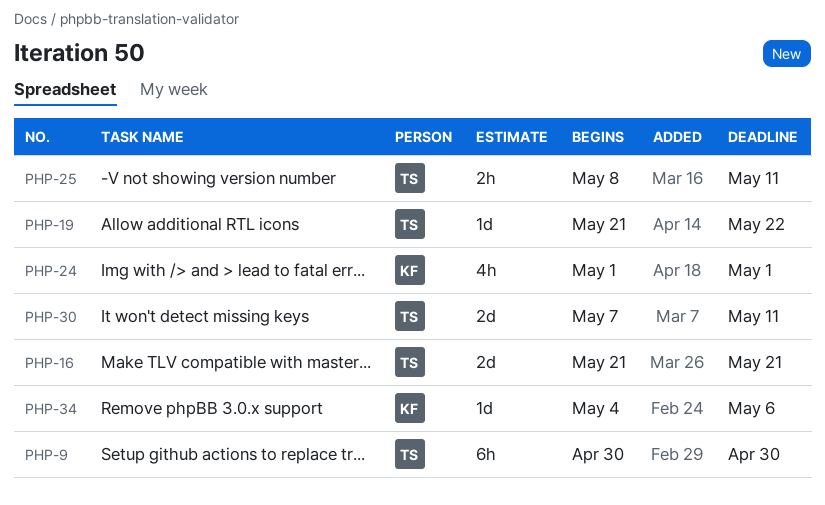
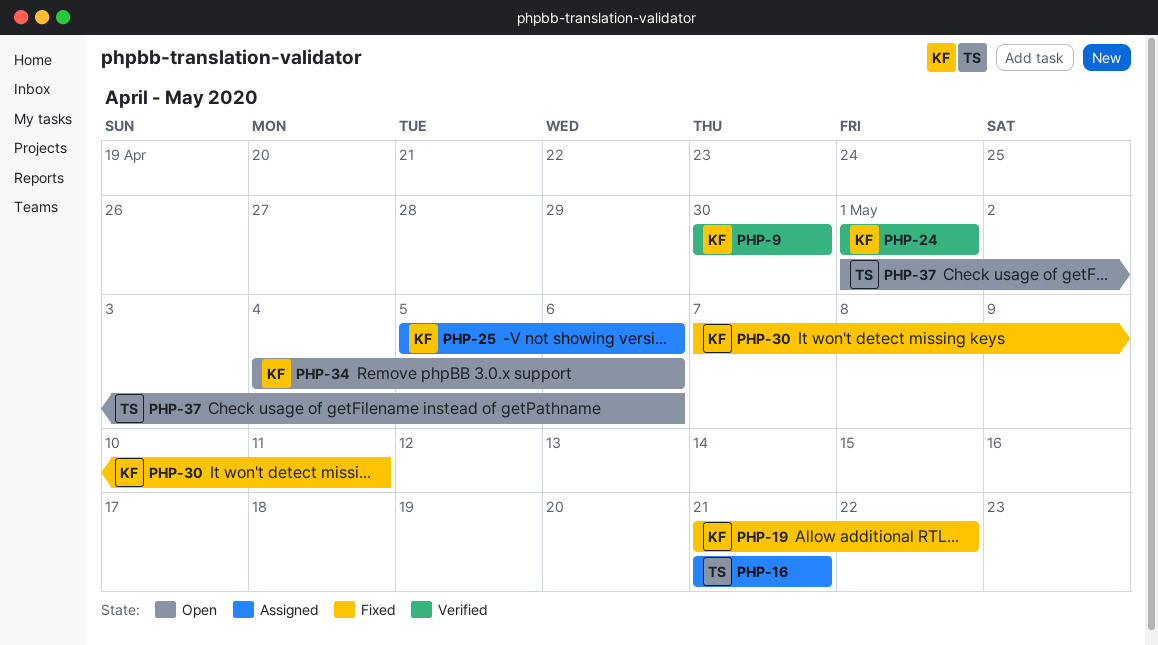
PHP-9, owner: TS -> KF
PHP-19, owner: TS -> KF
PHP-25, owner: TS -> KF
PHP-25, start: May 8 -> May 5
PHP-25, due: May 11 -> May 6
PHP-30, owner: TS -> KF
PHP-37: none -> present

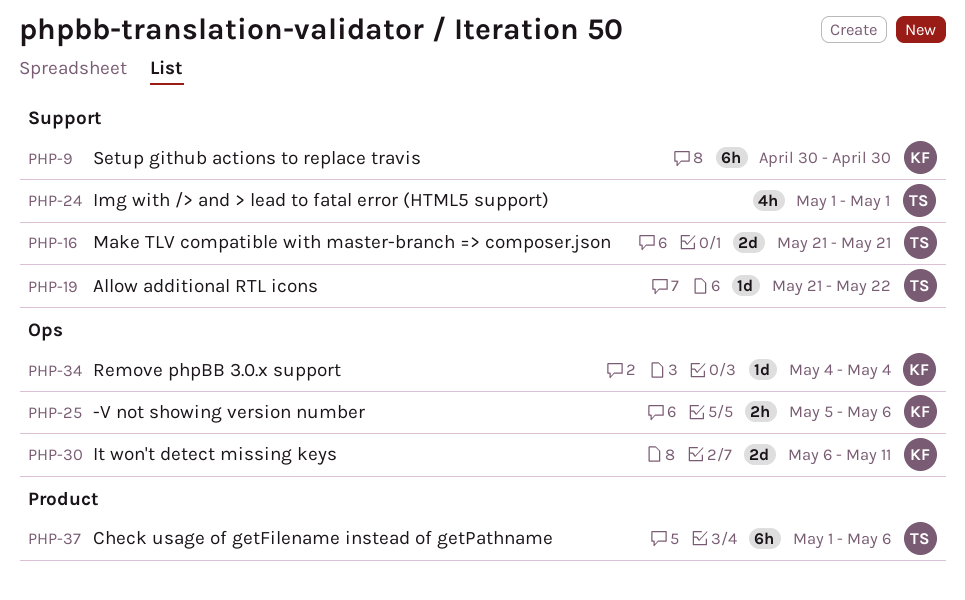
PHP-19, owner: KF -> TS
PHP-24, owner: KF -> TS
PHP-30, start: May 7 -> May 6
PHP-34, due: May 6 -> May 4

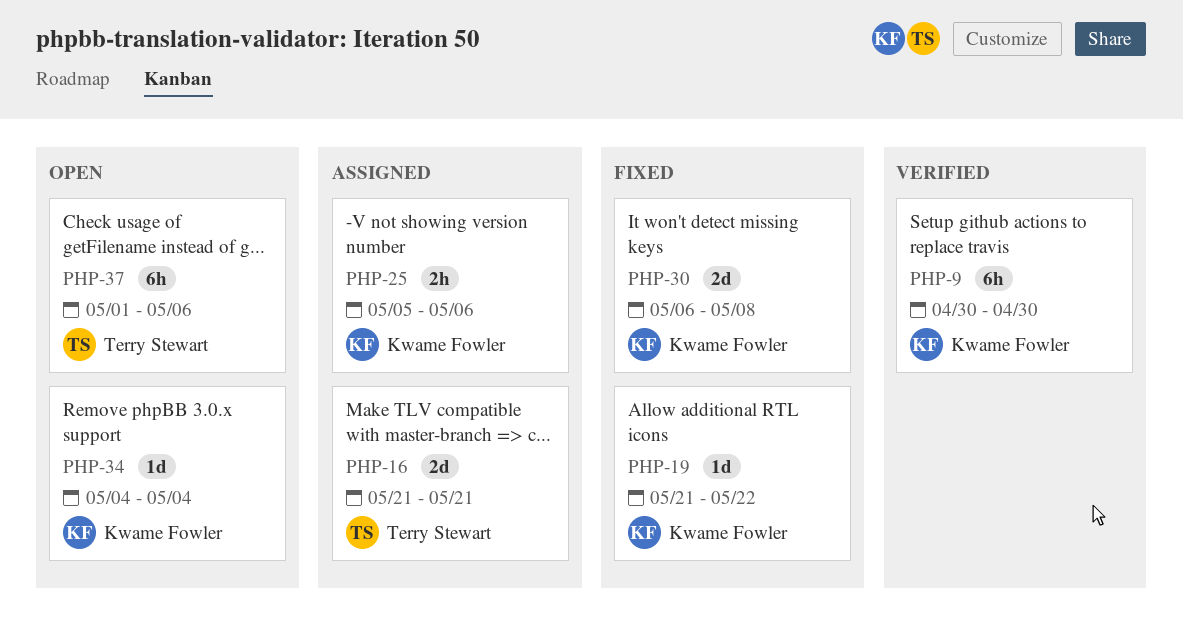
PHP-19, owner: Terry Stewart -> Kwame Fowler
PHP-24: present -> none
PHP-30, due: May 11 -> May 8

